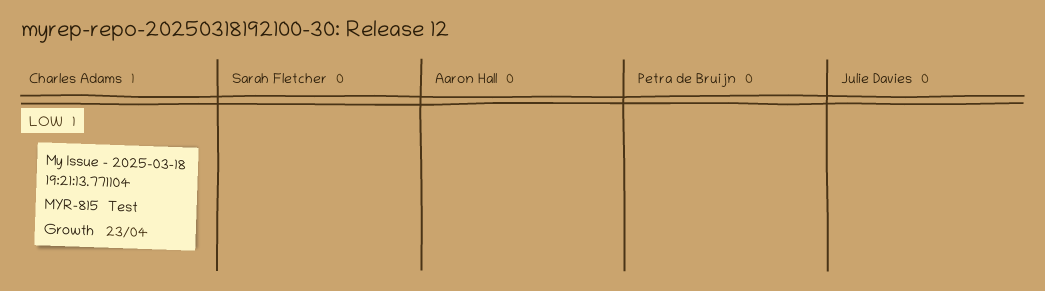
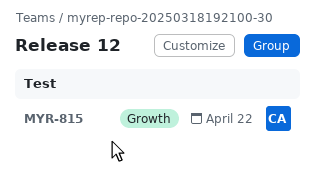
MYR-815, due: Apr 23 -> Apr 22

